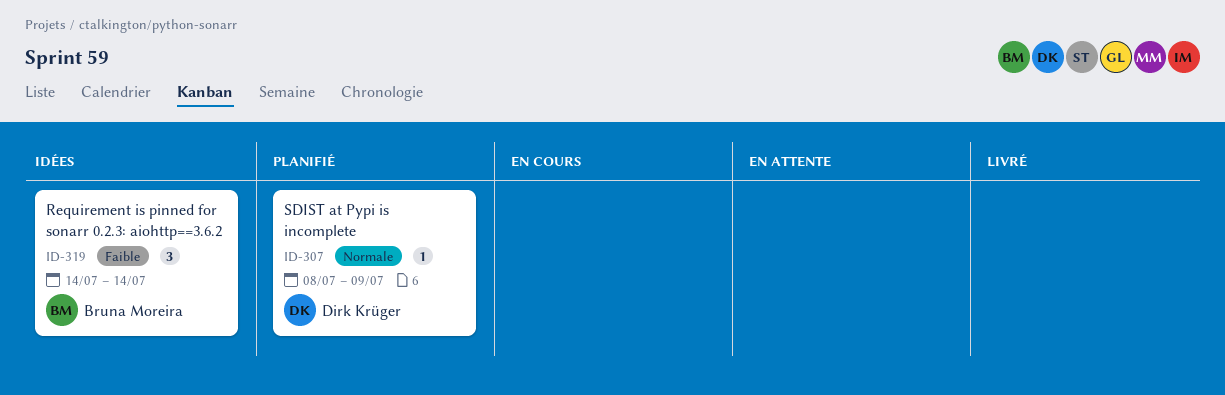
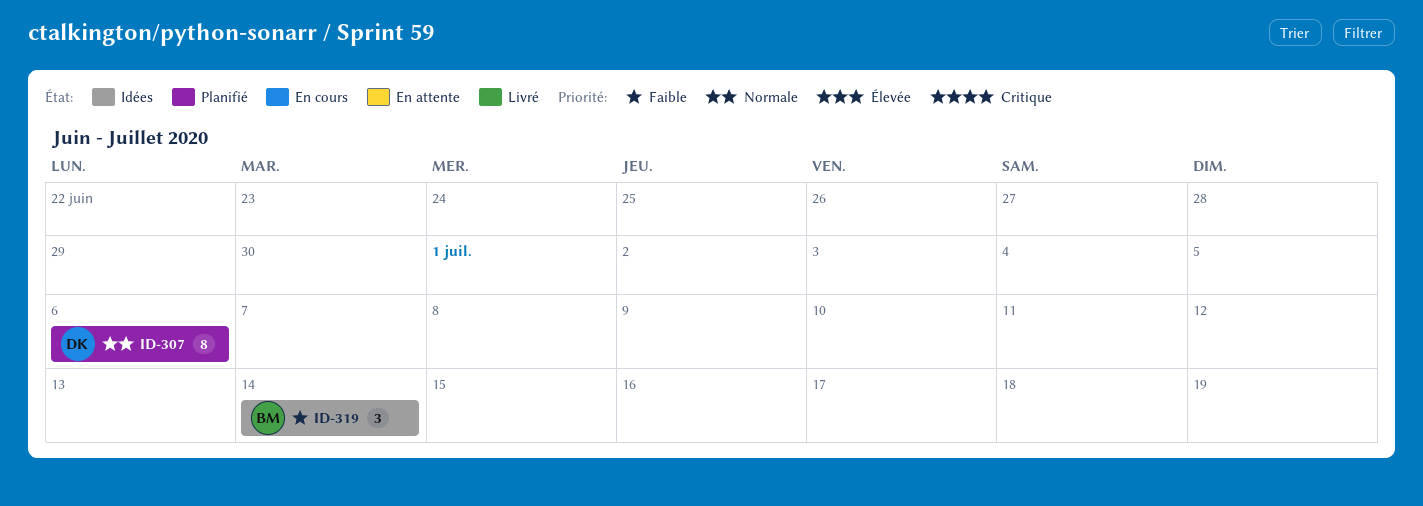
ID-307, estimate: 1 -> 8
ID-307, start: Jul 8 -> Jul 6
ID-307, due: Jul 9 -> Jul 6

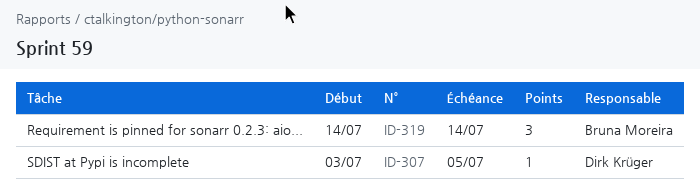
ID-307, estimate: 8 -> 1
ID-307, start: Jul 6 -> Jul 3
ID-307, due: Jul 6 -> Jul 5

